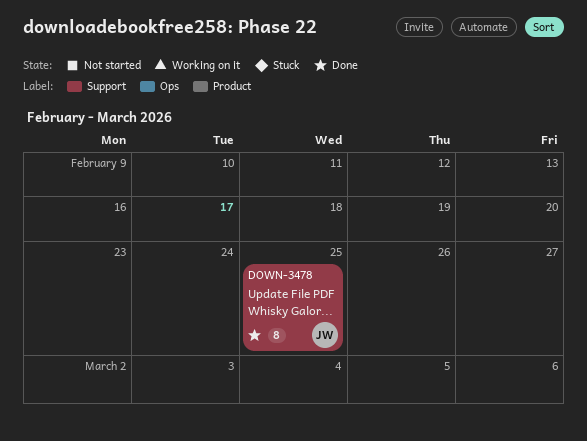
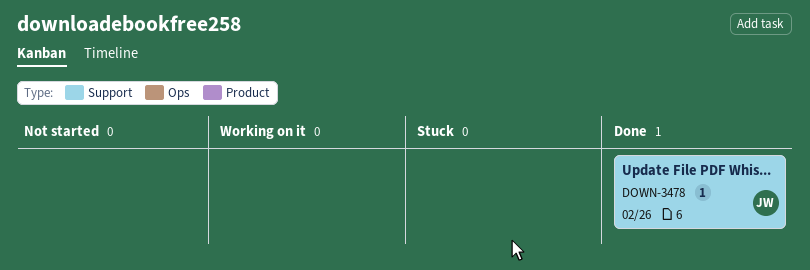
DOWN-3478, estimate: 8 -> 1
DOWN-3478, due: Feb 25 -> Feb 26

